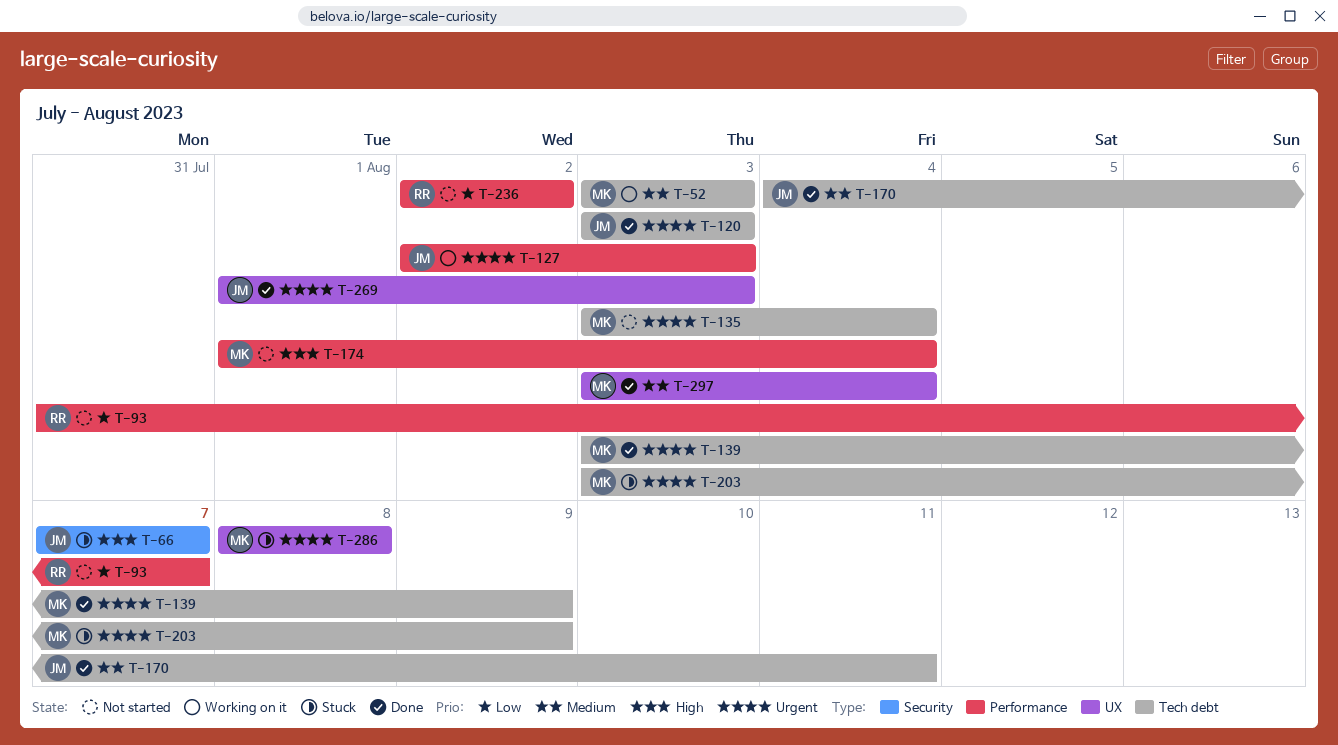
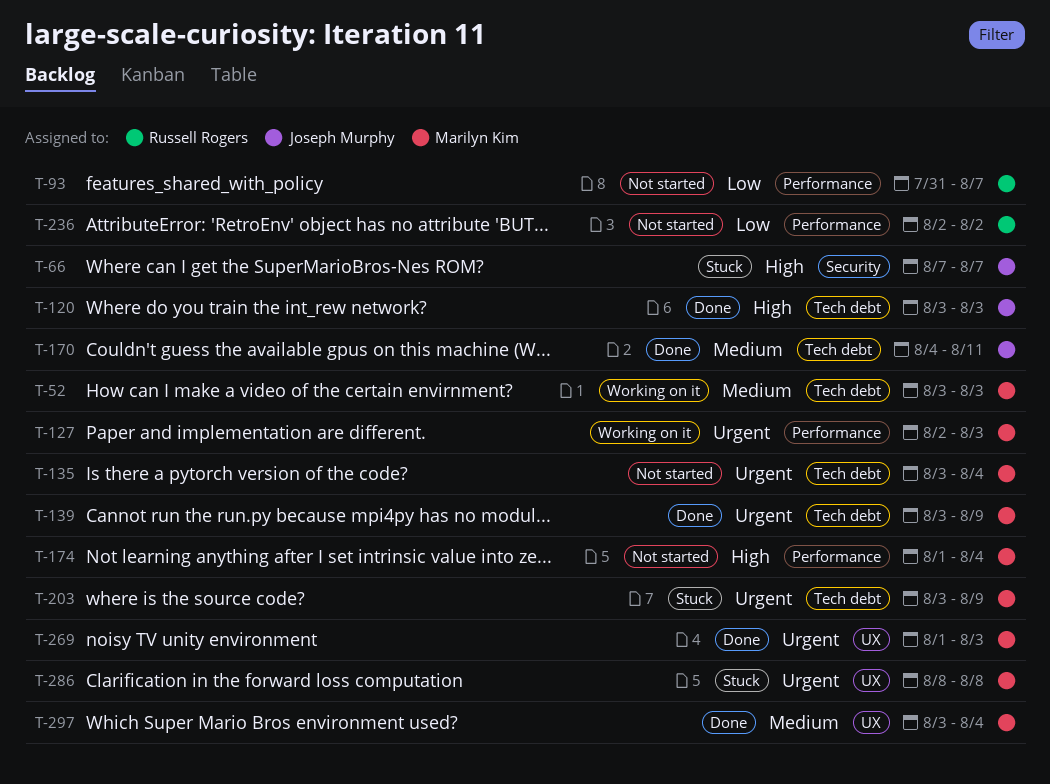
T-120, priority: Urgent -> High
T-127, owner: Joseph Murphy -> Marilyn Kim
T-269, owner: Joseph Murphy -> Marilyn Kim

